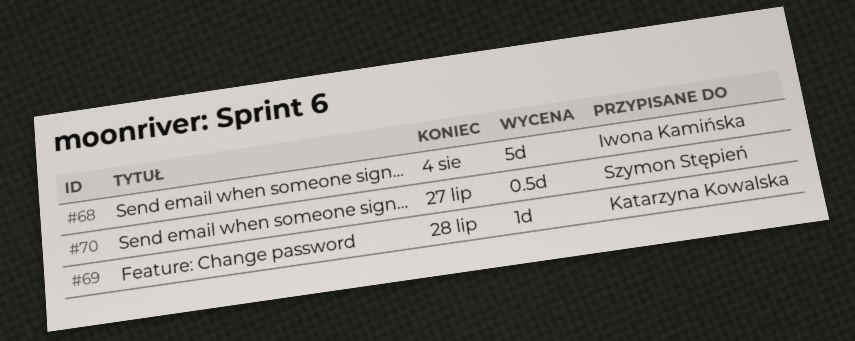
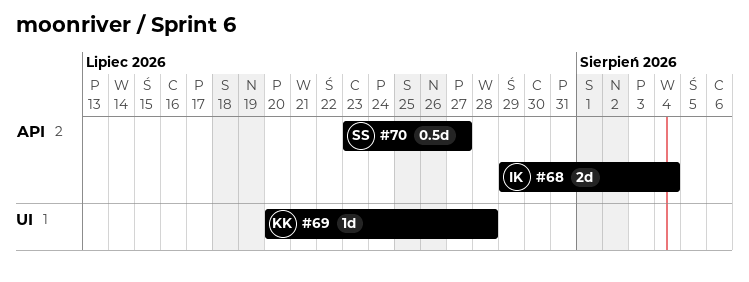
#68, estimate: 5d -> 2d

